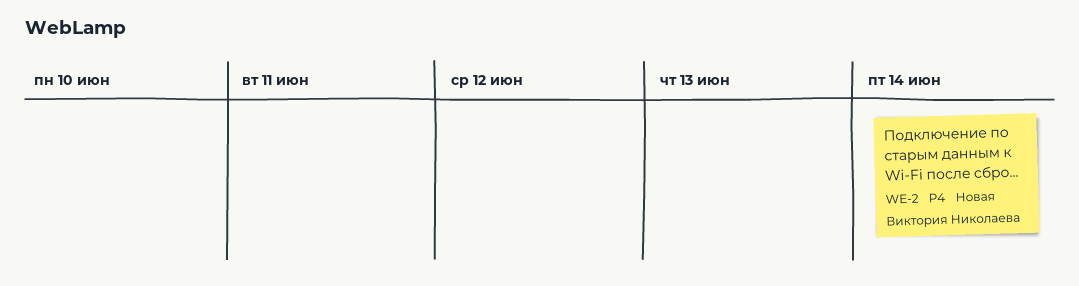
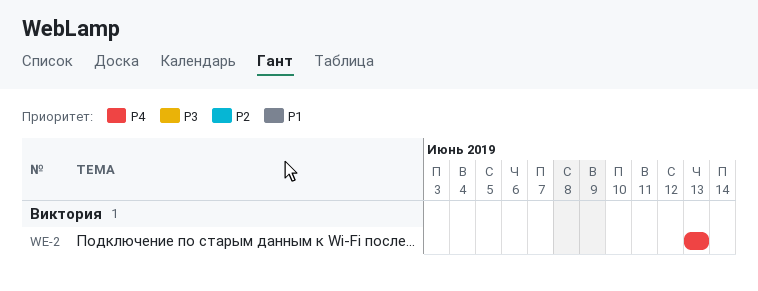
WE-2, due: Jun 14 -> Jun 13

